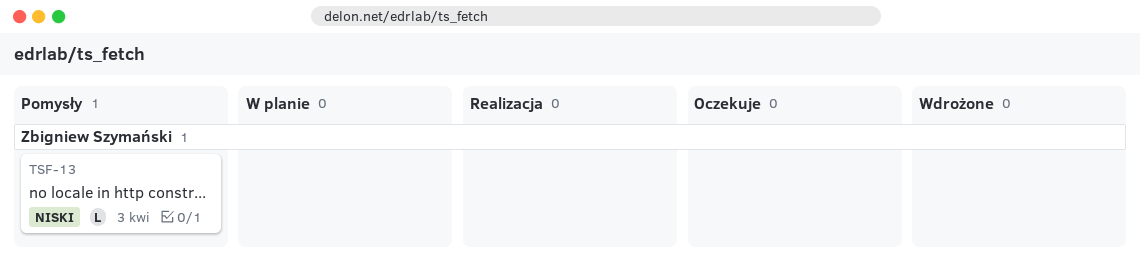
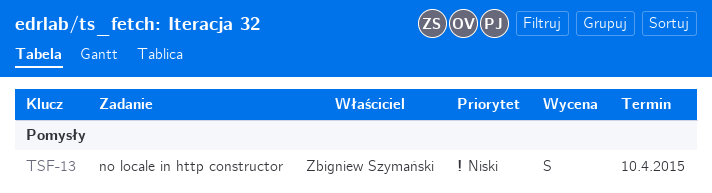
TSF-13, estimate: L -> S
TSF-13, due: Apr 3 -> Apr 10

